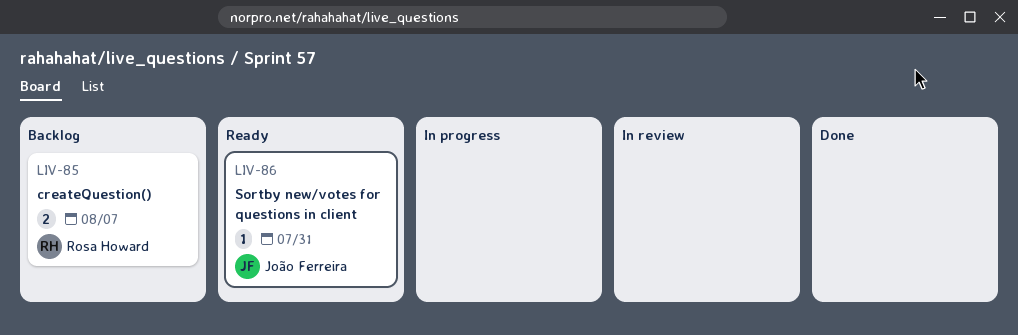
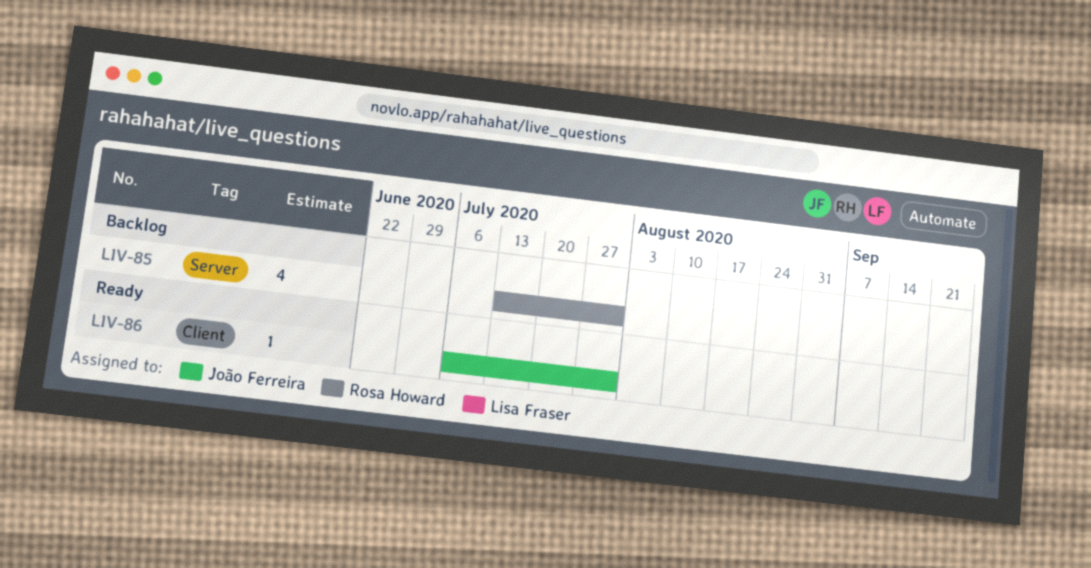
LIV-85, estimate: 2 -> 4
LIV-85, due: Aug 7 -> Jul 31

